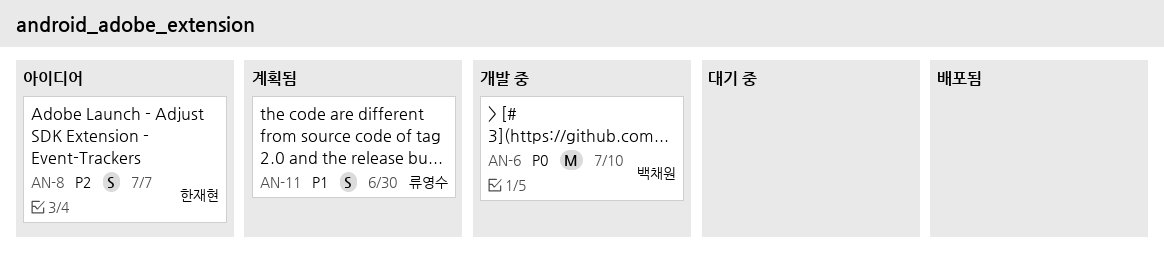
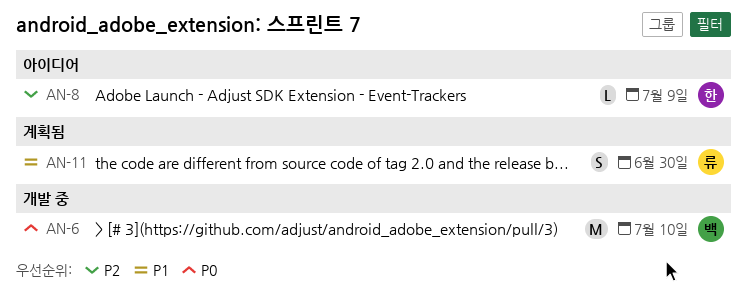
AN-8, estimate: S -> L
AN-8, due: Jul 7 -> Jul 9

